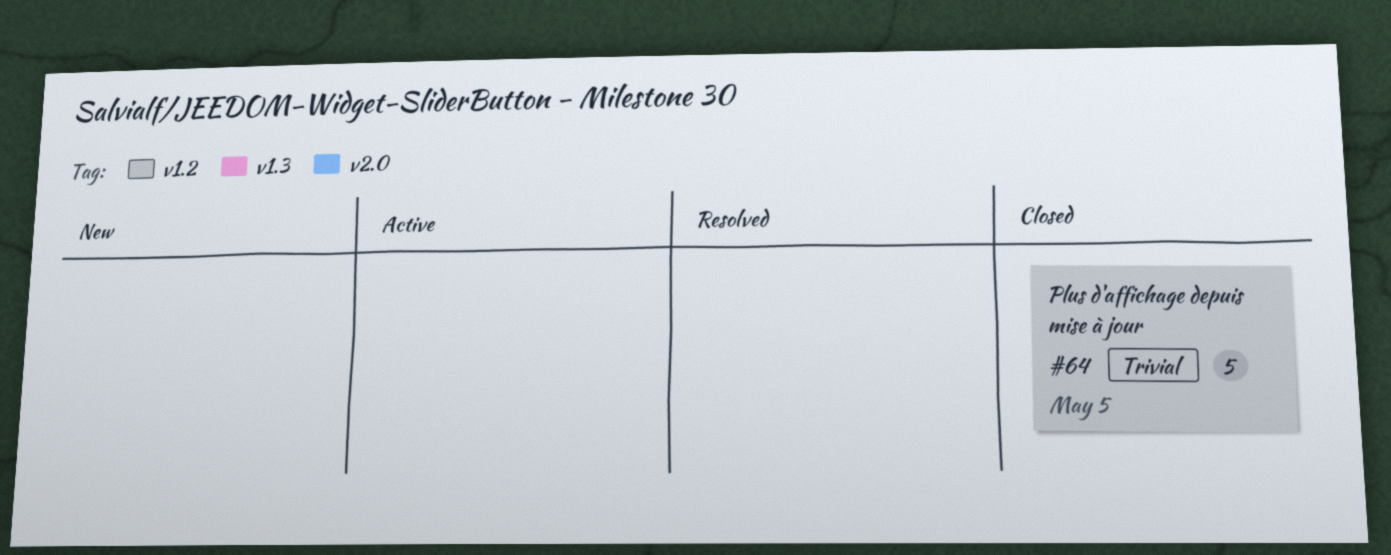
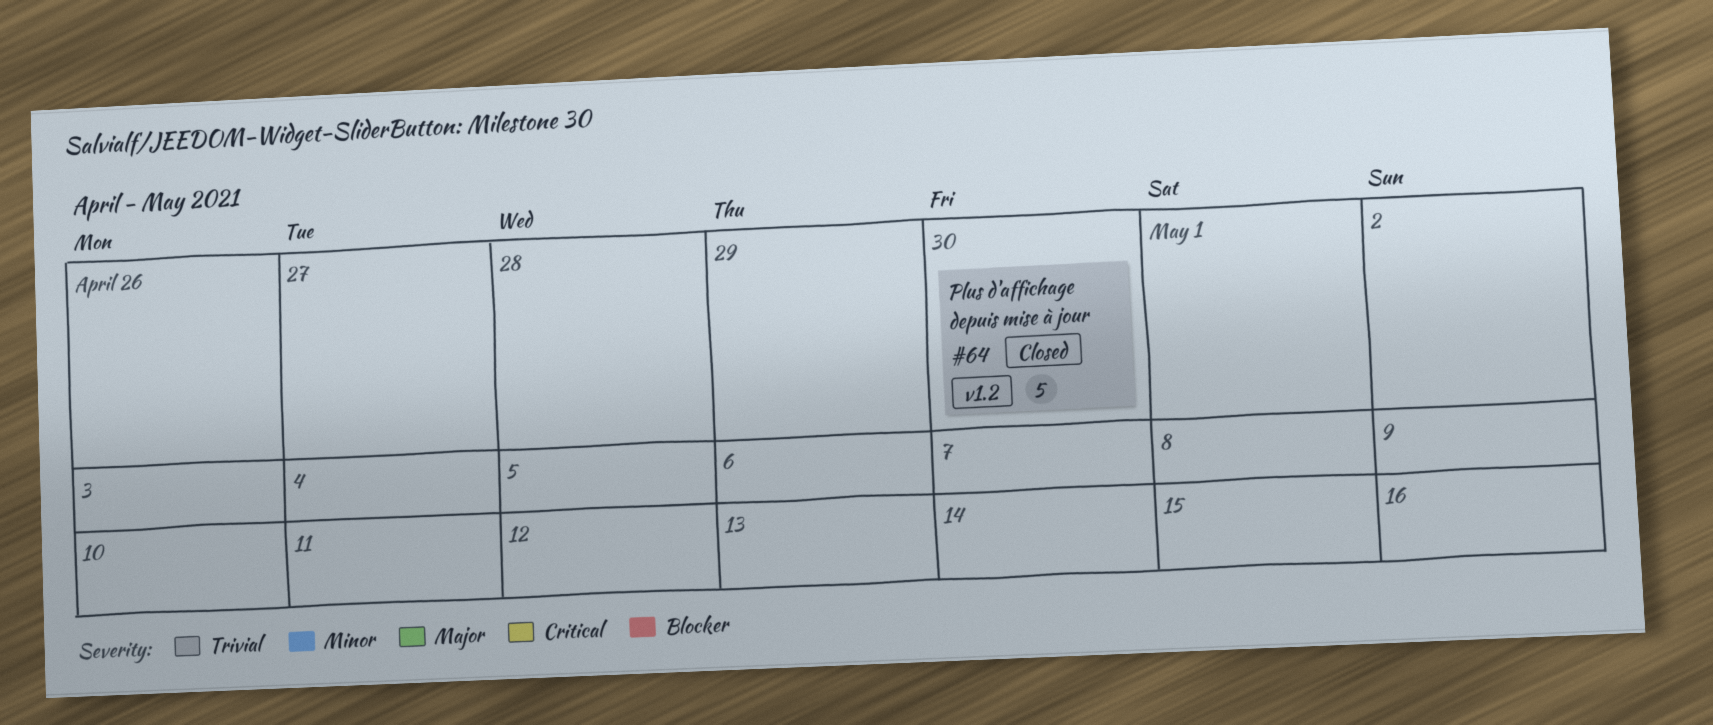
#64, due: May 5 -> Apr 30

